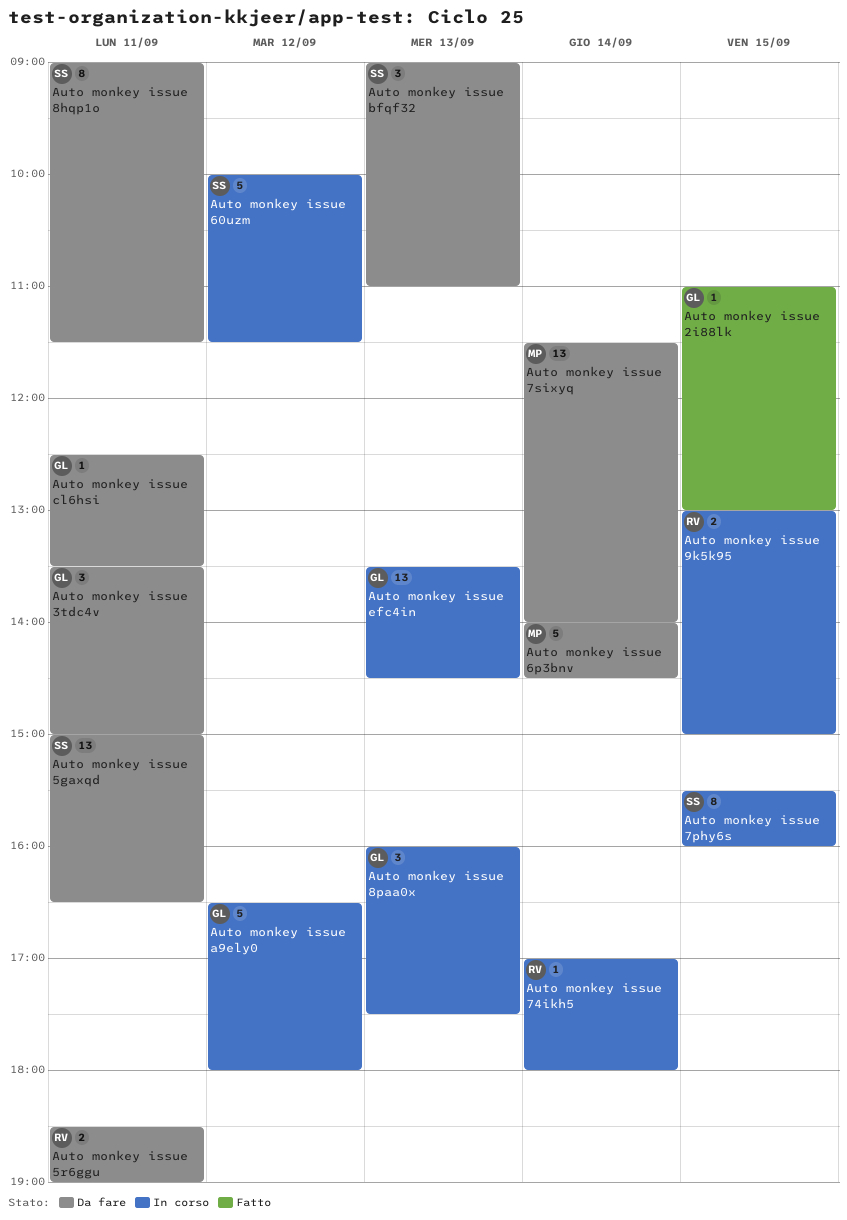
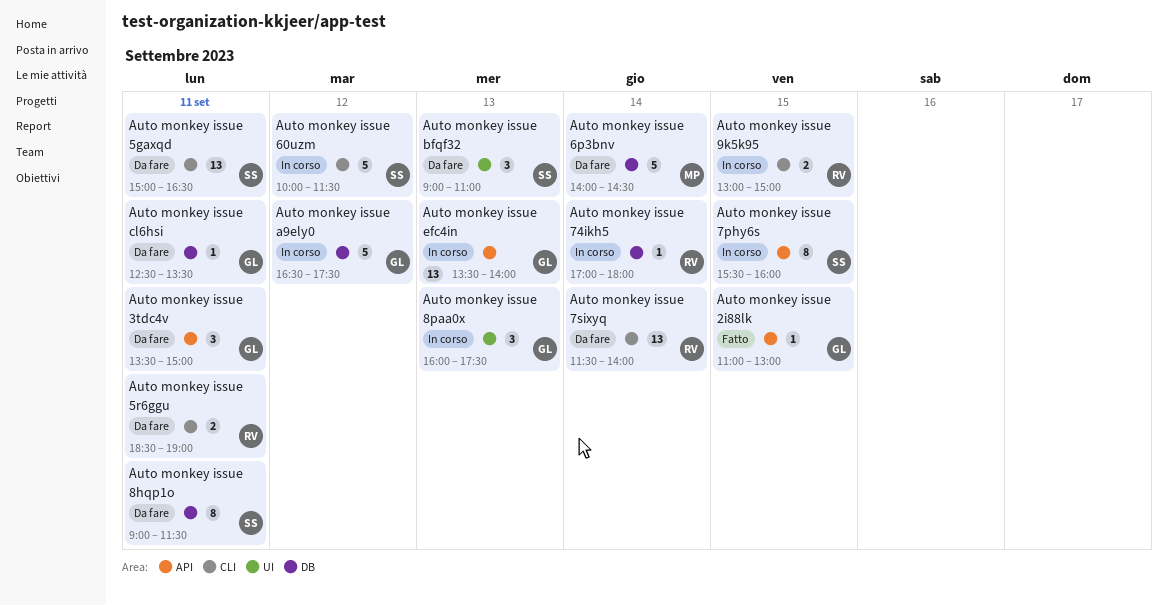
Auto monkey issue 7sixyq, owner: MP -> RV
Auto monkey issue a9ely0, ends: 18:00 -> 17:30
Auto monkey issue efc4in, ends: 14:30 -> 14:00

